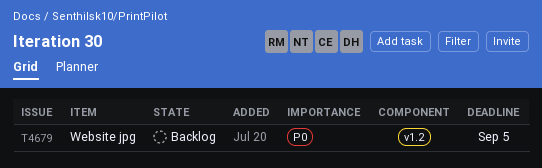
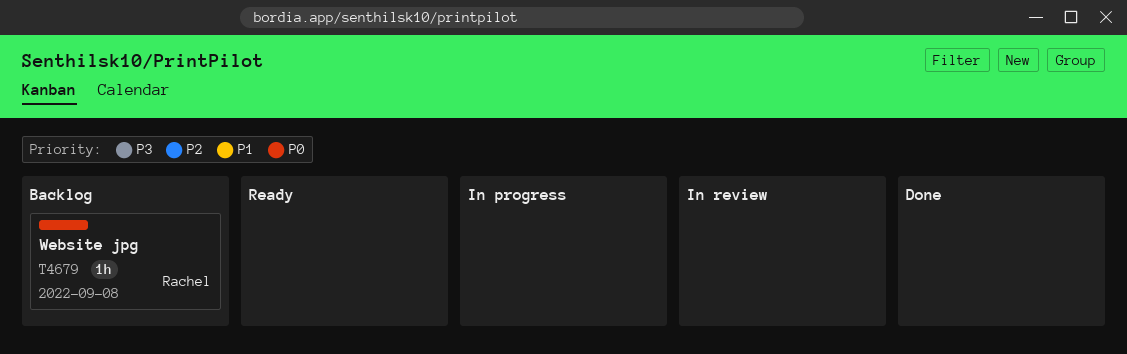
T4679, due: Sep 5 -> Sep 8

